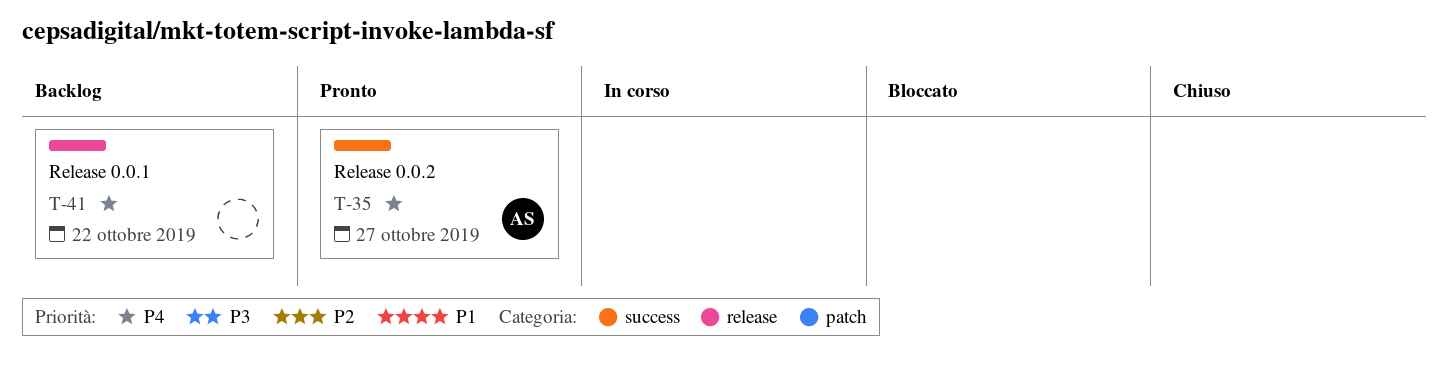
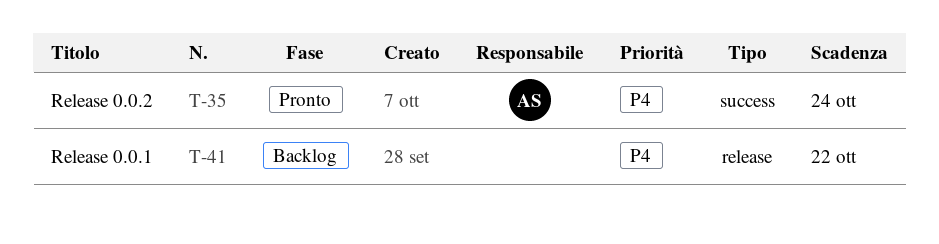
T-35, due: Oct 27 -> Oct 24

